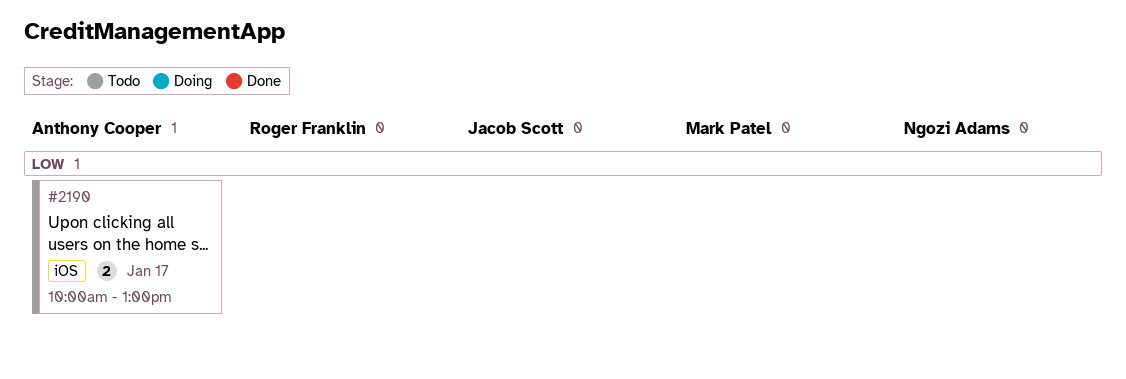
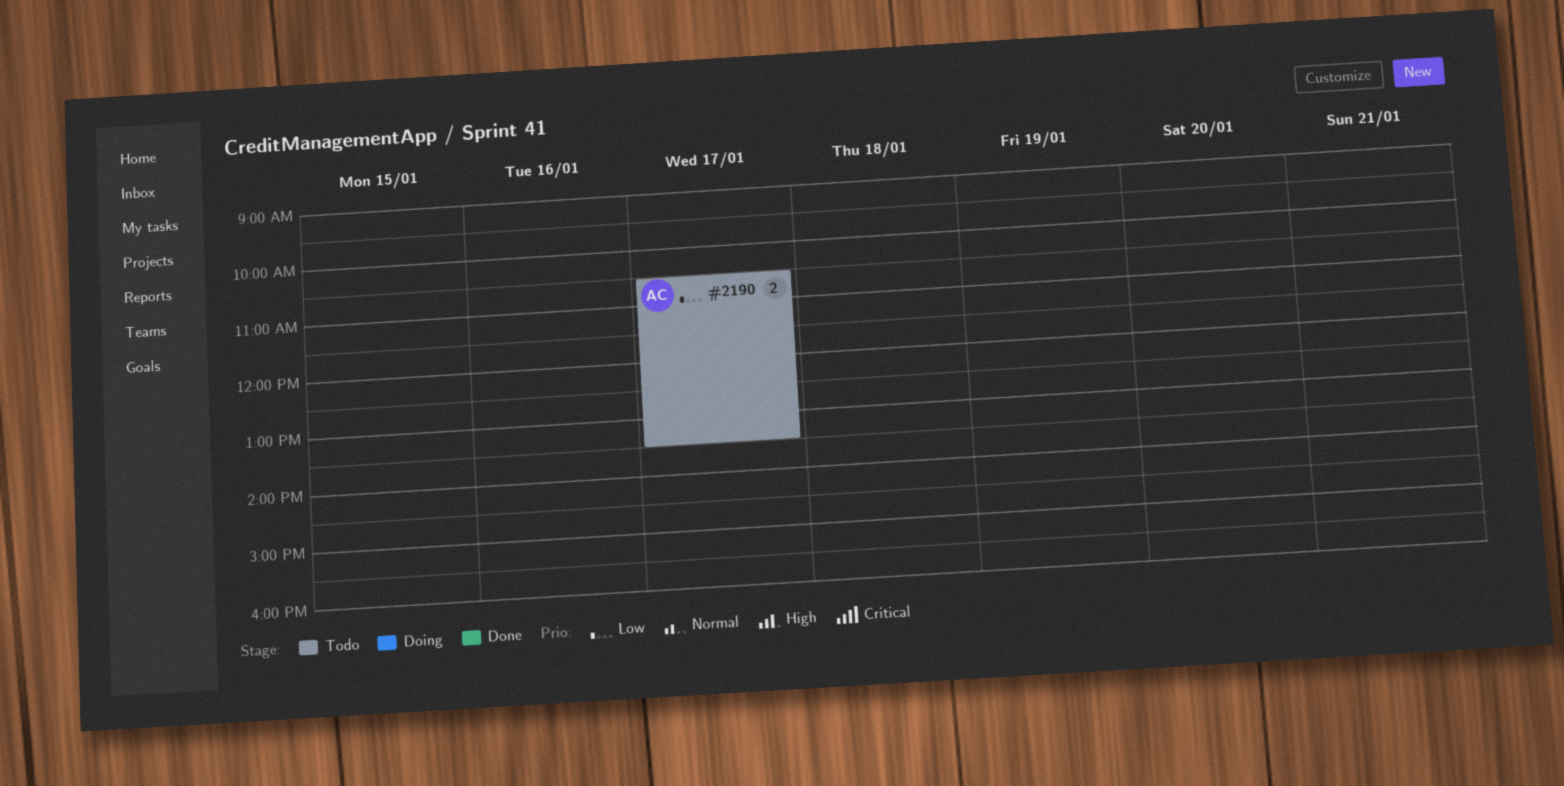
#2190, begins: 10:00 -> 10:30
#2190, ends: 13:00 -> 13:30

